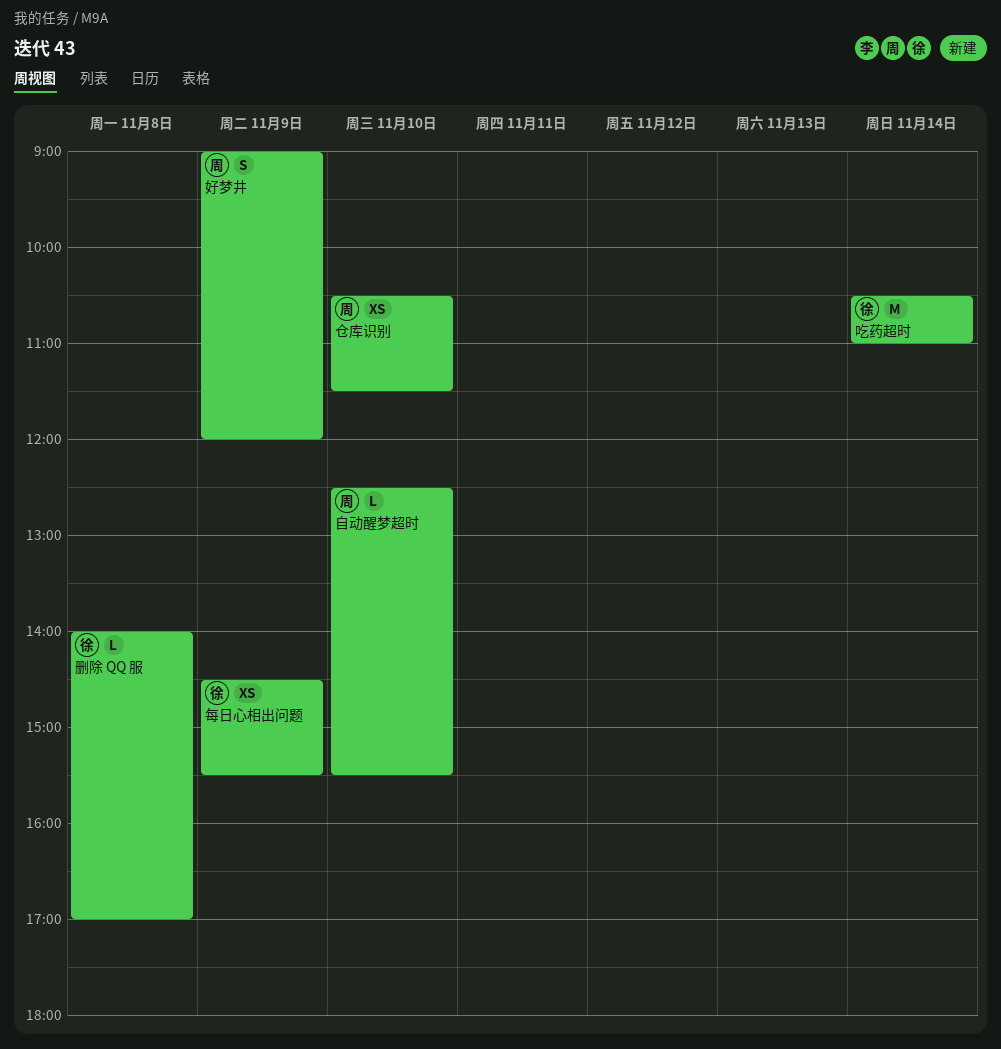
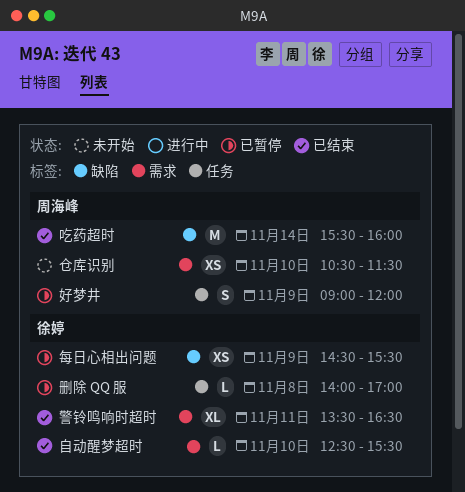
吃药超时, owner: 徐婷 -> 周海峰
吃药超时, begins: 10:30 -> 15:30
吃药超时, ends: 11:00 -> 16:00
自动醒梦超时, owner: 周海峰 -> 徐婷
警铃鸣响时超时: none -> present

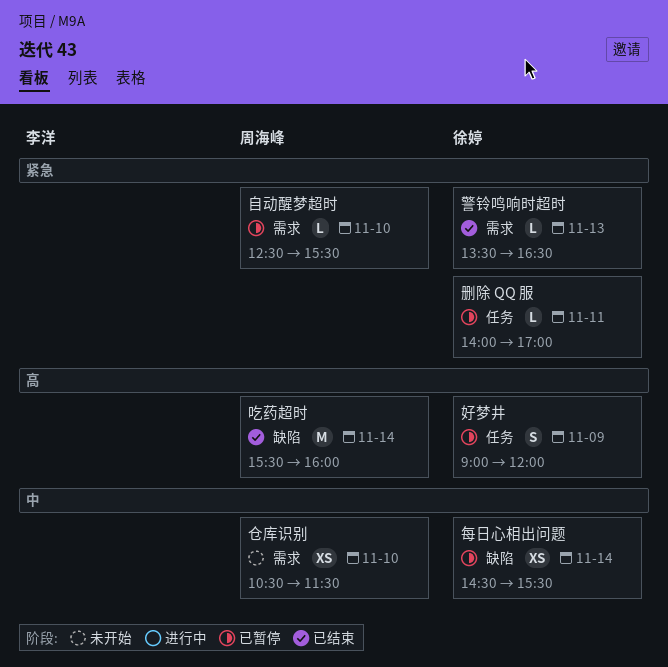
删除 QQ 服, day: Nov 8 -> Nov 11
好梦井, owner: 周海峰 -> 徐婷
每日心相出问题, day: Nov 9 -> Nov 14
自动醒梦超时, status: 已结束 -> 已暂停
自动醒梦超时, owner: 徐婷 -> 周海峰
警铃鸣响时超时, estimate: XL -> L
警铃鸣响时超时, day: Nov 11 -> Nov 13

